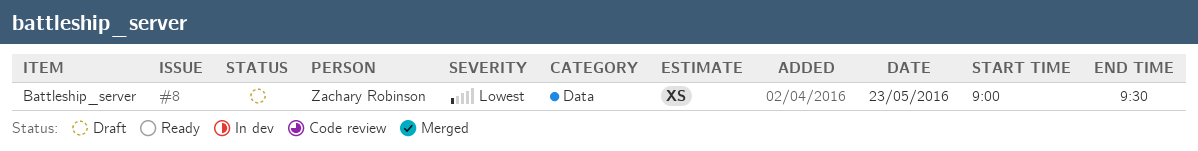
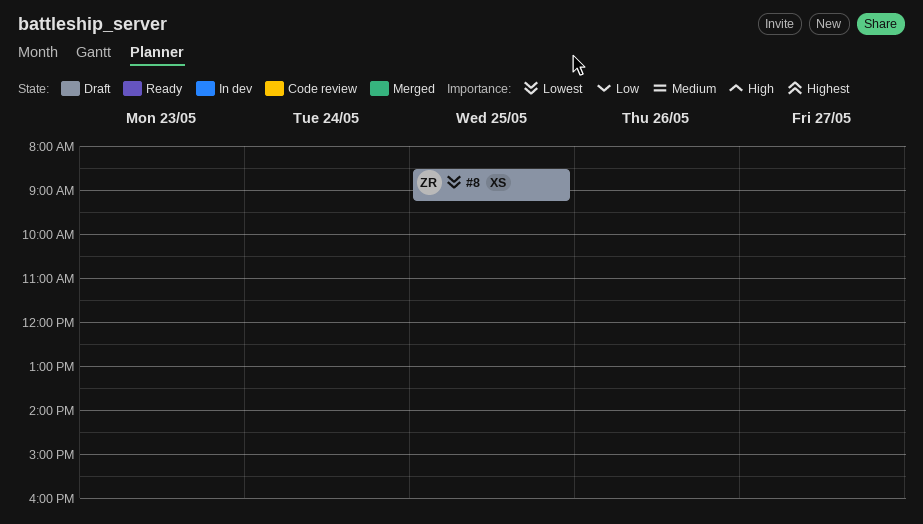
#8, day: May 23 -> May 25
#8, begins: 09:00 -> 08:30
#8, ends: 09:30 -> 09:15

